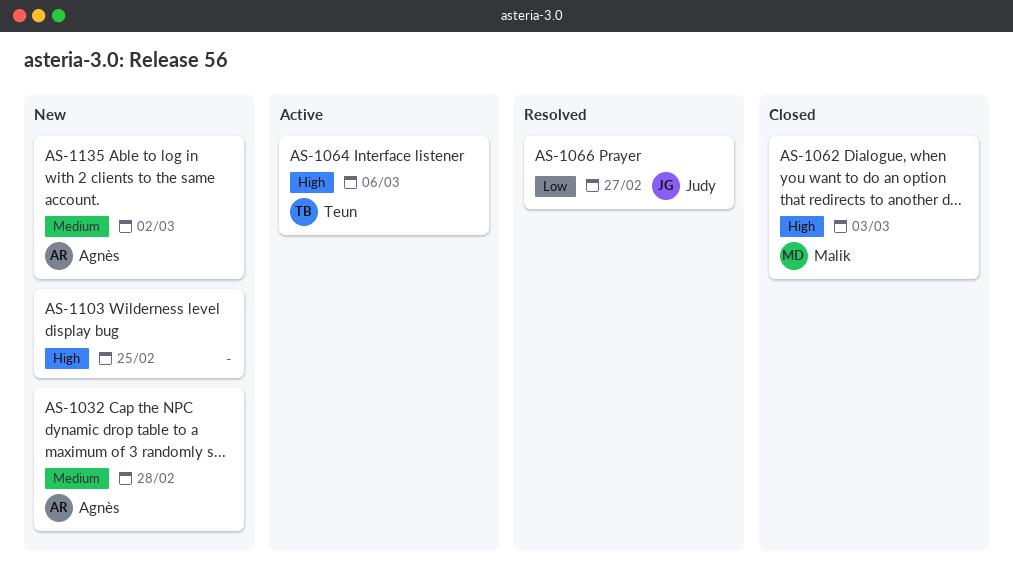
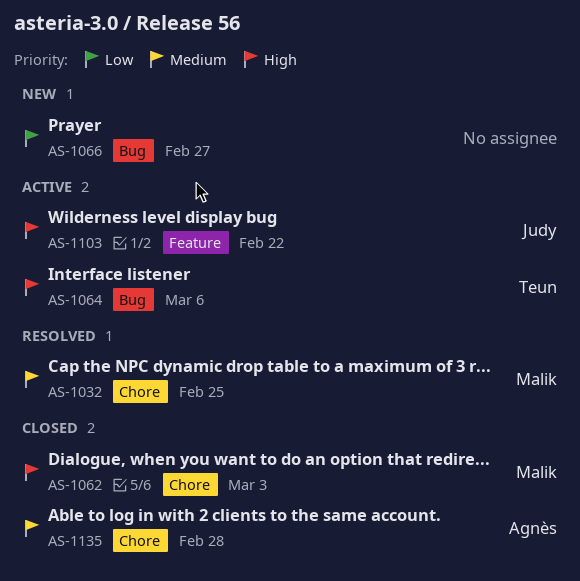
AS-1032, status: New -> Resolved
AS-1032, owner: Agnès -> Malik
AS-1032, due: Feb 28 -> Feb 25
AS-1066, status: Resolved -> New
AS-1066, owner: Judy -> none
AS-1103, status: New -> Active
AS-1103, owner: none -> Judy
AS-1103, due: Feb 25 -> Feb 22
AS-1135, status: New -> Closed
AS-1135, due: Mar 2 -> Feb 28

